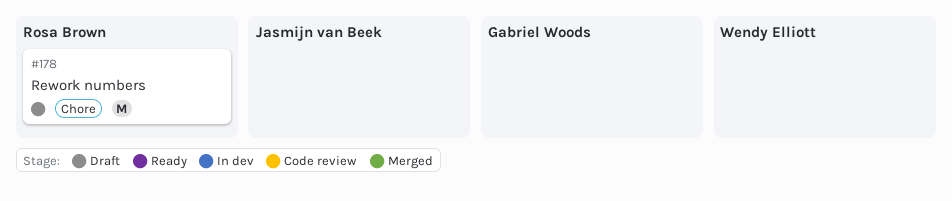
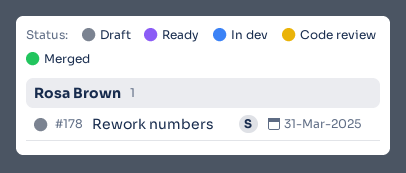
#178, estimate: M -> S

